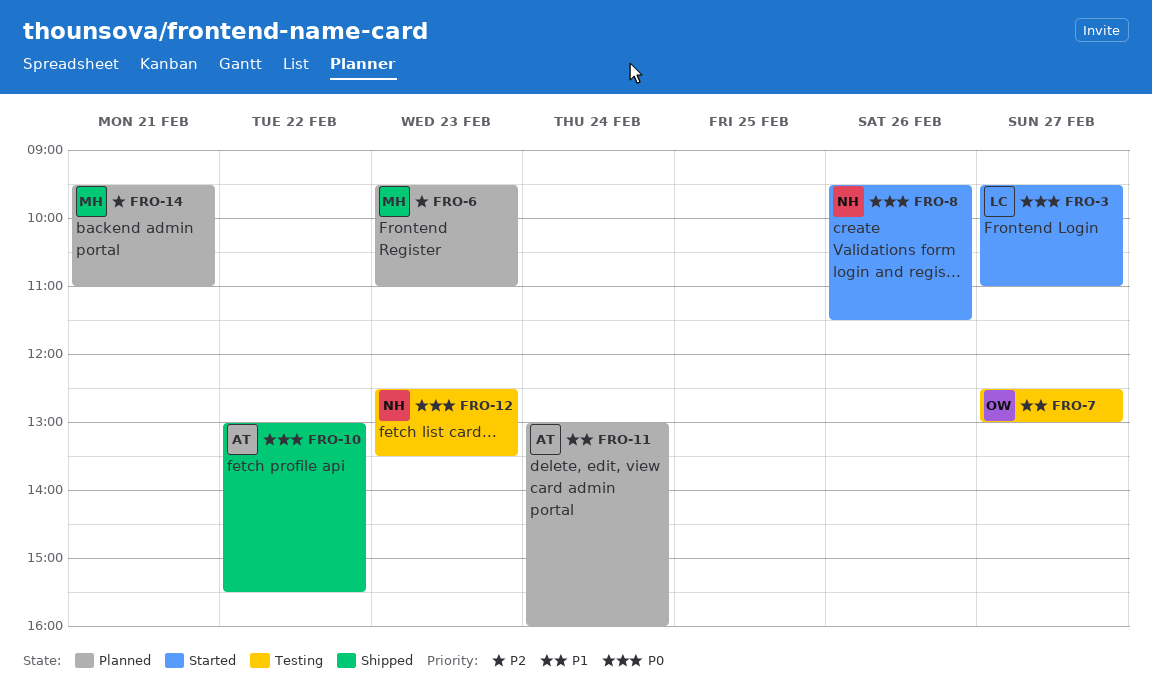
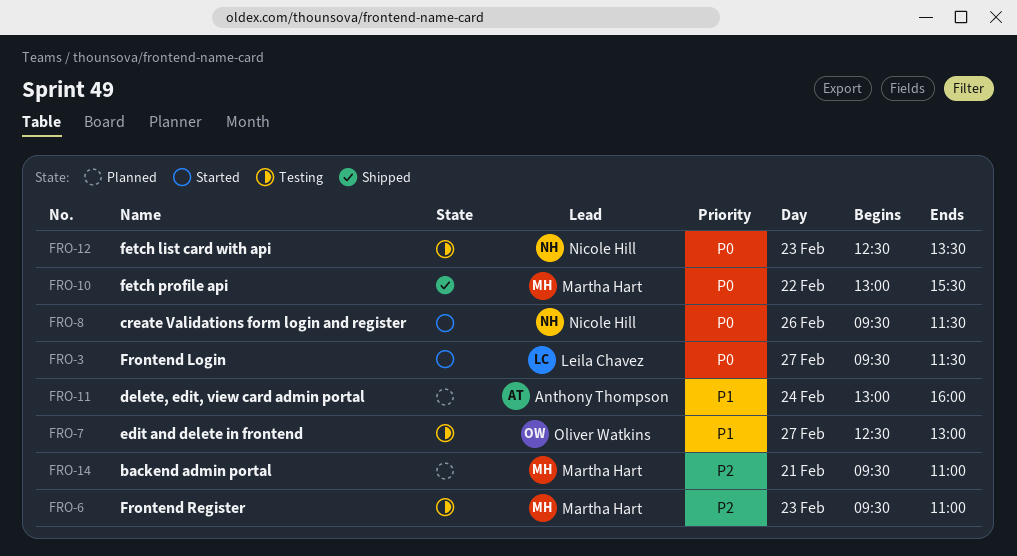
FRO-3, ends: 11:00 -> 11:30
FRO-6, status: Planned -> Testing
FRO-10, owner: Anthony Thompson -> Martha Hart

